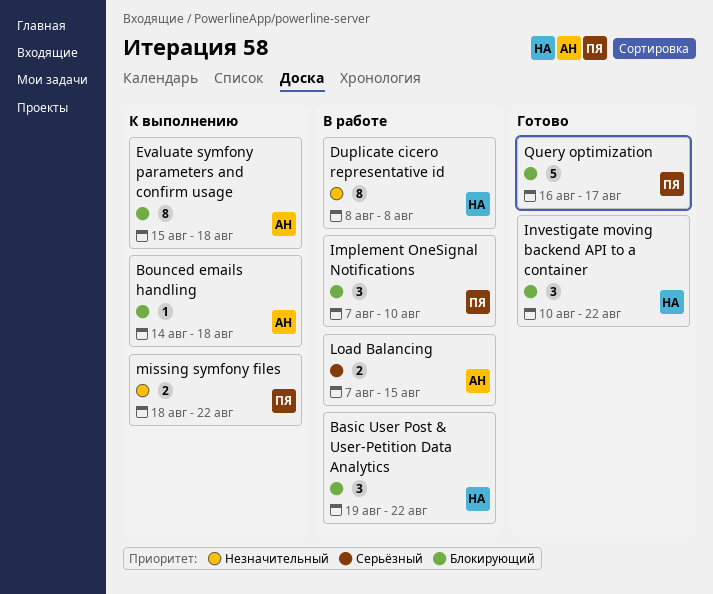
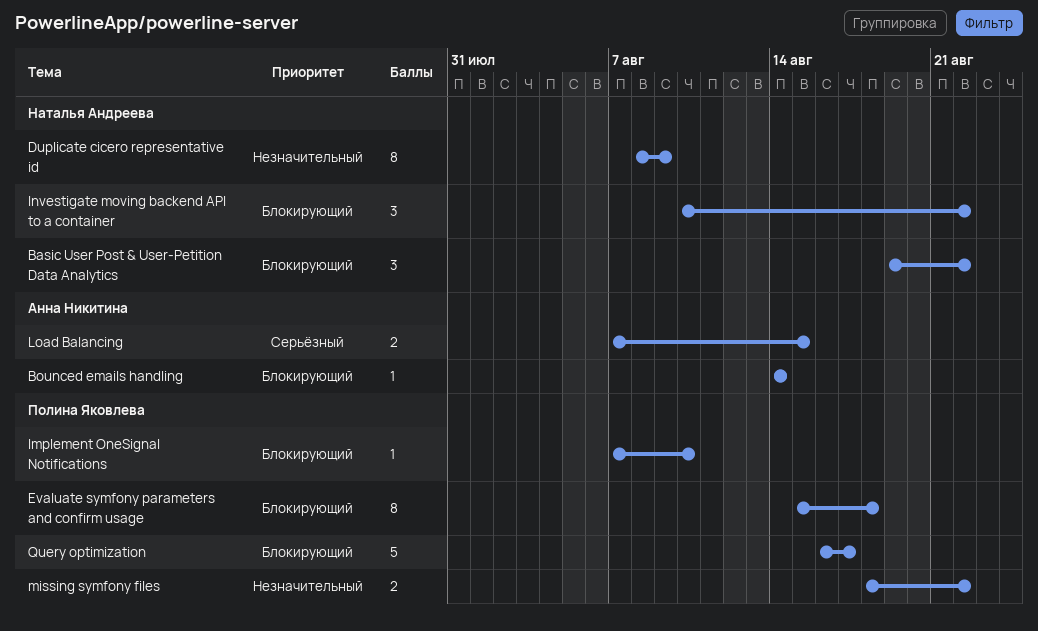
Bounced emails handling, due: Aug 18 -> Aug 14
Duplicate cicero representative id, due: Aug 8 -> Aug 9
Evaluate symfony parameters and confirm usage, owner: Анна Никитина -> Полина Яковлева
Implement OneSignal Notifications, estimate: 3 -> 1

